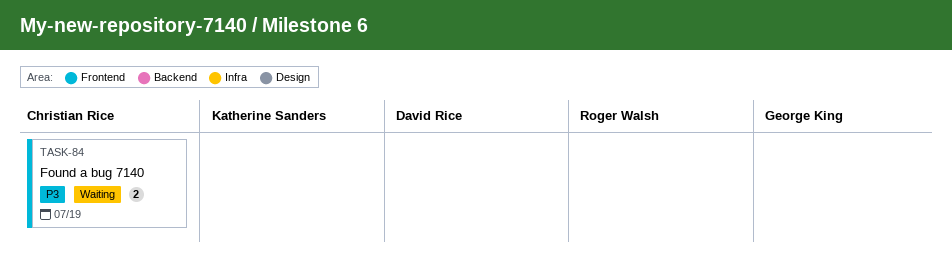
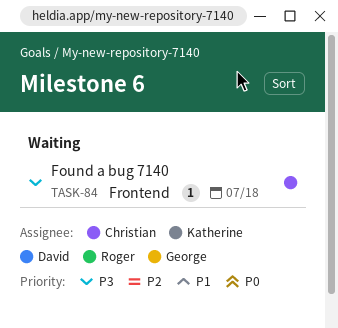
TASK-84, estimate: 2 -> 1
TASK-84, due: Jul 19 -> Jul 18

